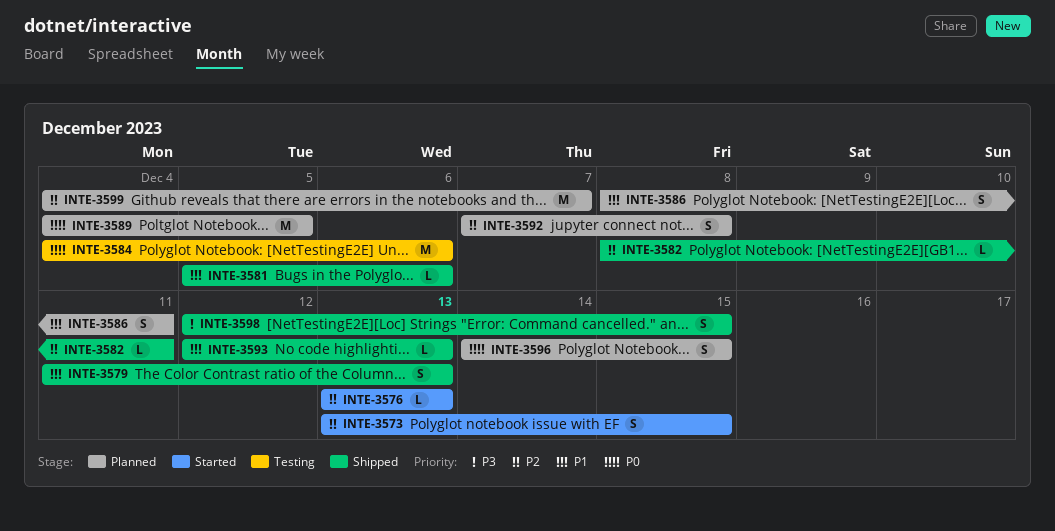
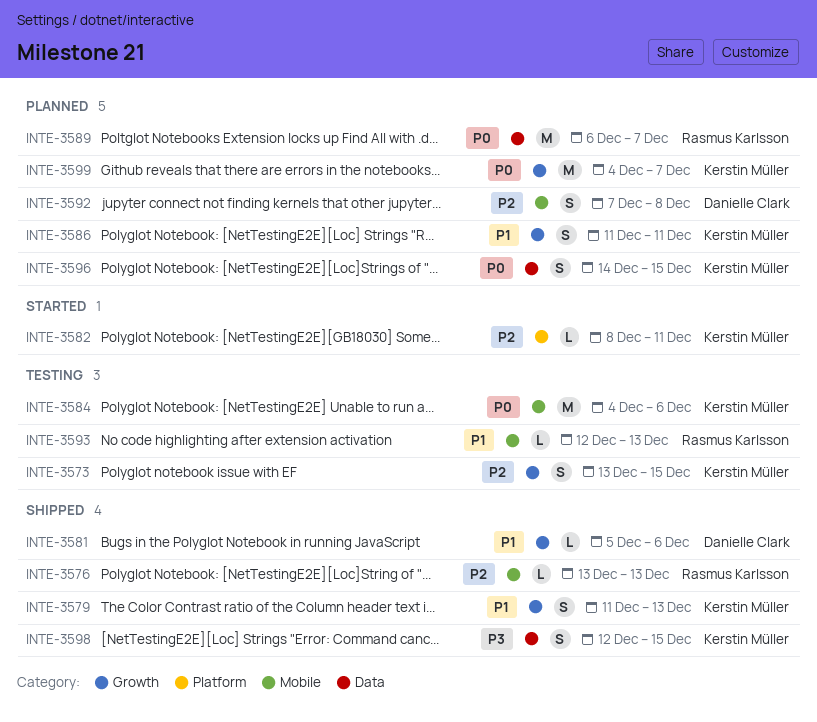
INTE-3573, status: Started -> Testing
INTE-3576, status: Started -> Shipped
INTE-3582, status: Shipped -> Started
INTE-3586, start: Dec 8 -> Dec 11
INTE-3589, start: Dec 4 -> Dec 6
INTE-3589, due: Dec 5 -> Dec 7
INTE-3593, status: Shipped -> Testing
INTE-3599, priority: P2 -> P0

